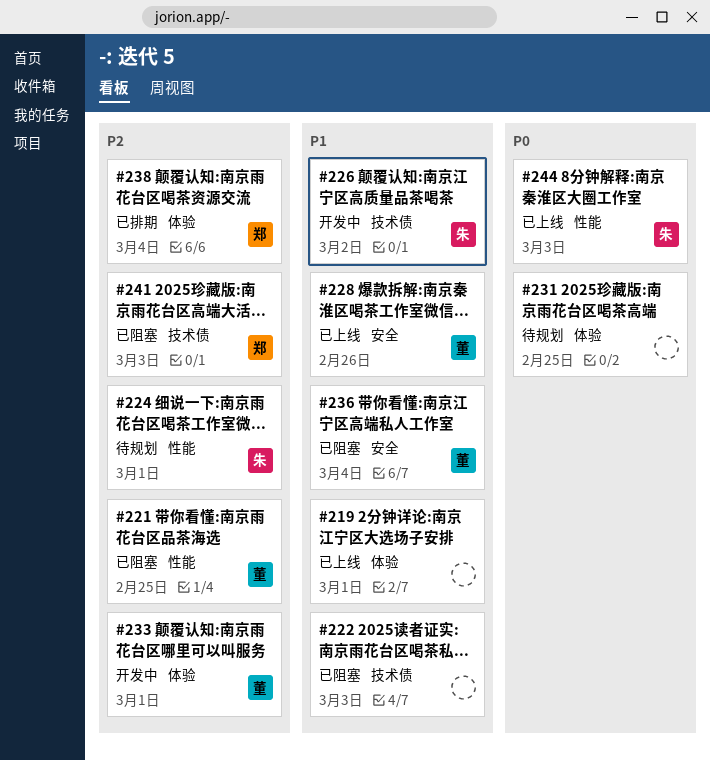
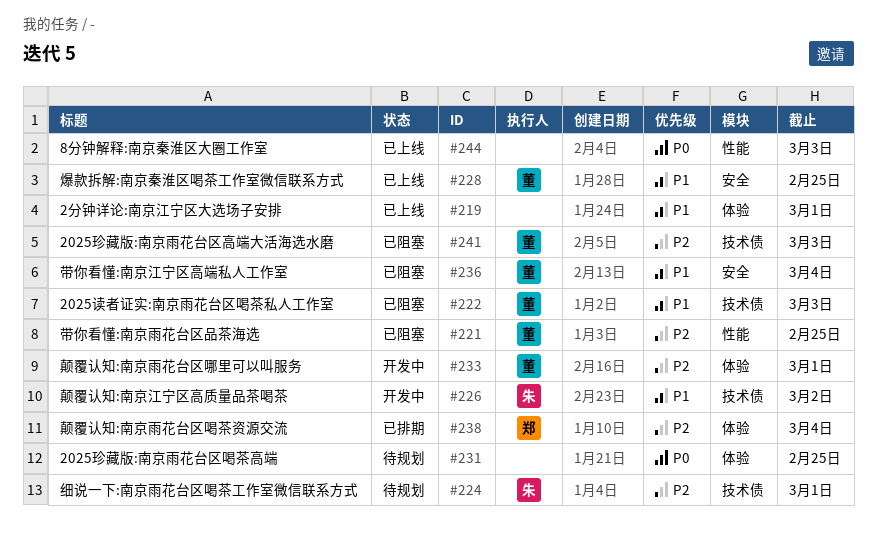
#222, owner: none -> 董
#224, label: 性能 -> 技术债
#228, due: Feb 26 -> Feb 25
#241, owner: 郑 -> 董
#244, owner: 朱 -> none

